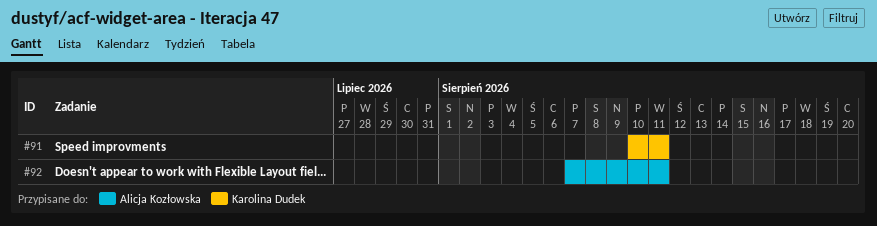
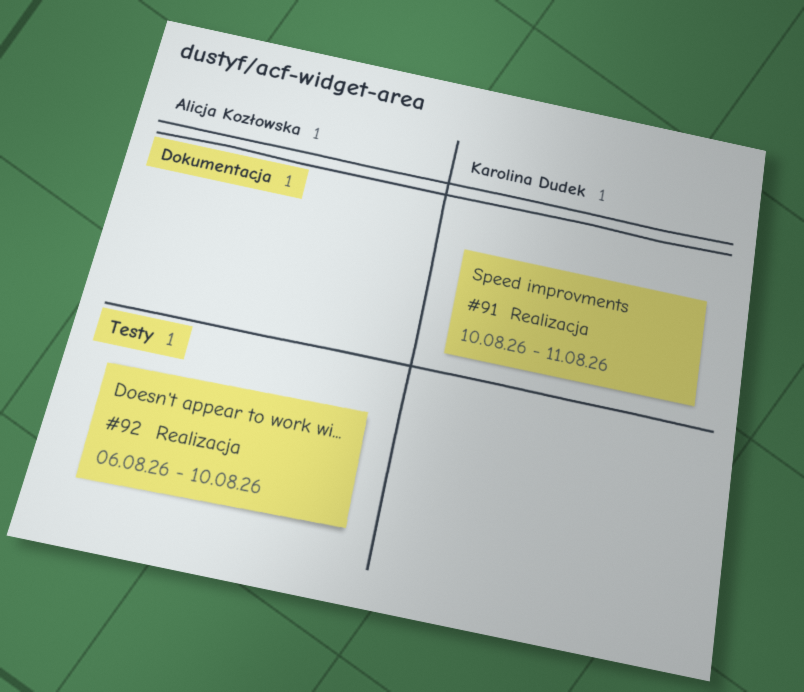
#92, start: Aug 7 -> Aug 6
#92, due: Aug 11 -> Aug 10

